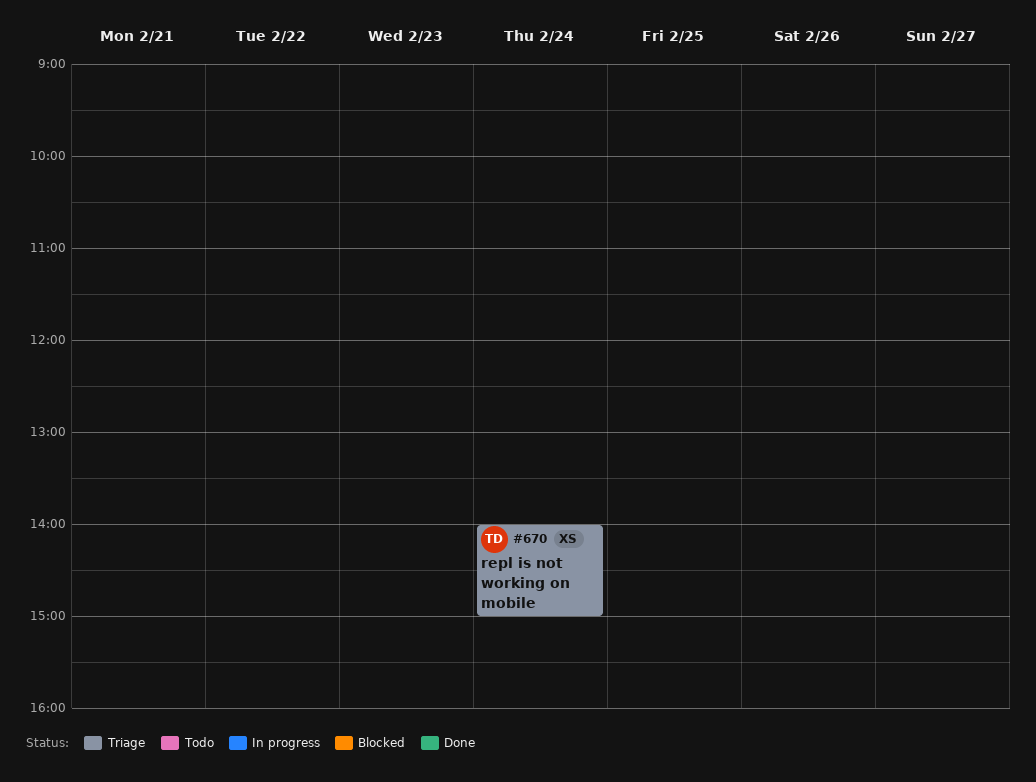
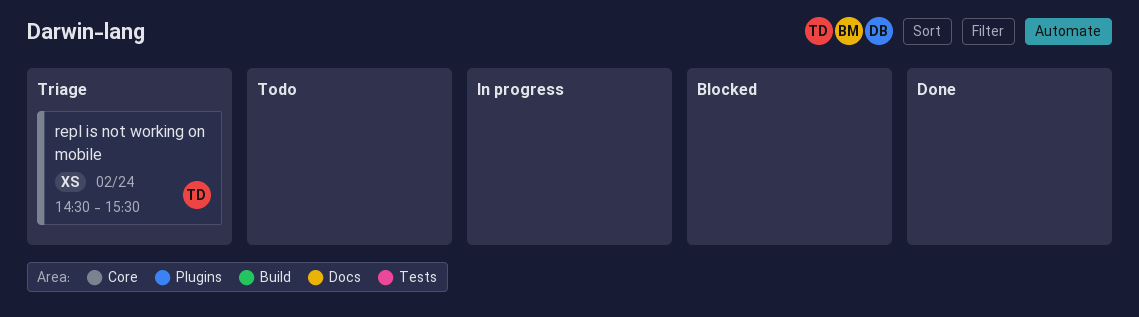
repl is not working on mobile, begins: 14:00 -> 14:30
repl is not working on mobile, ends: 15:00 -> 15:30

